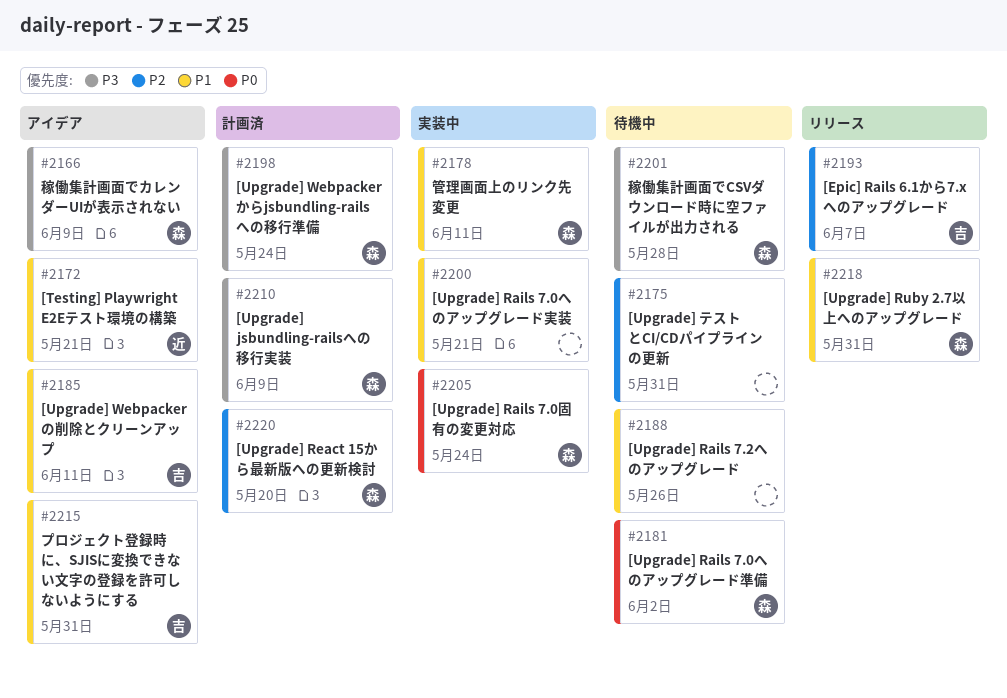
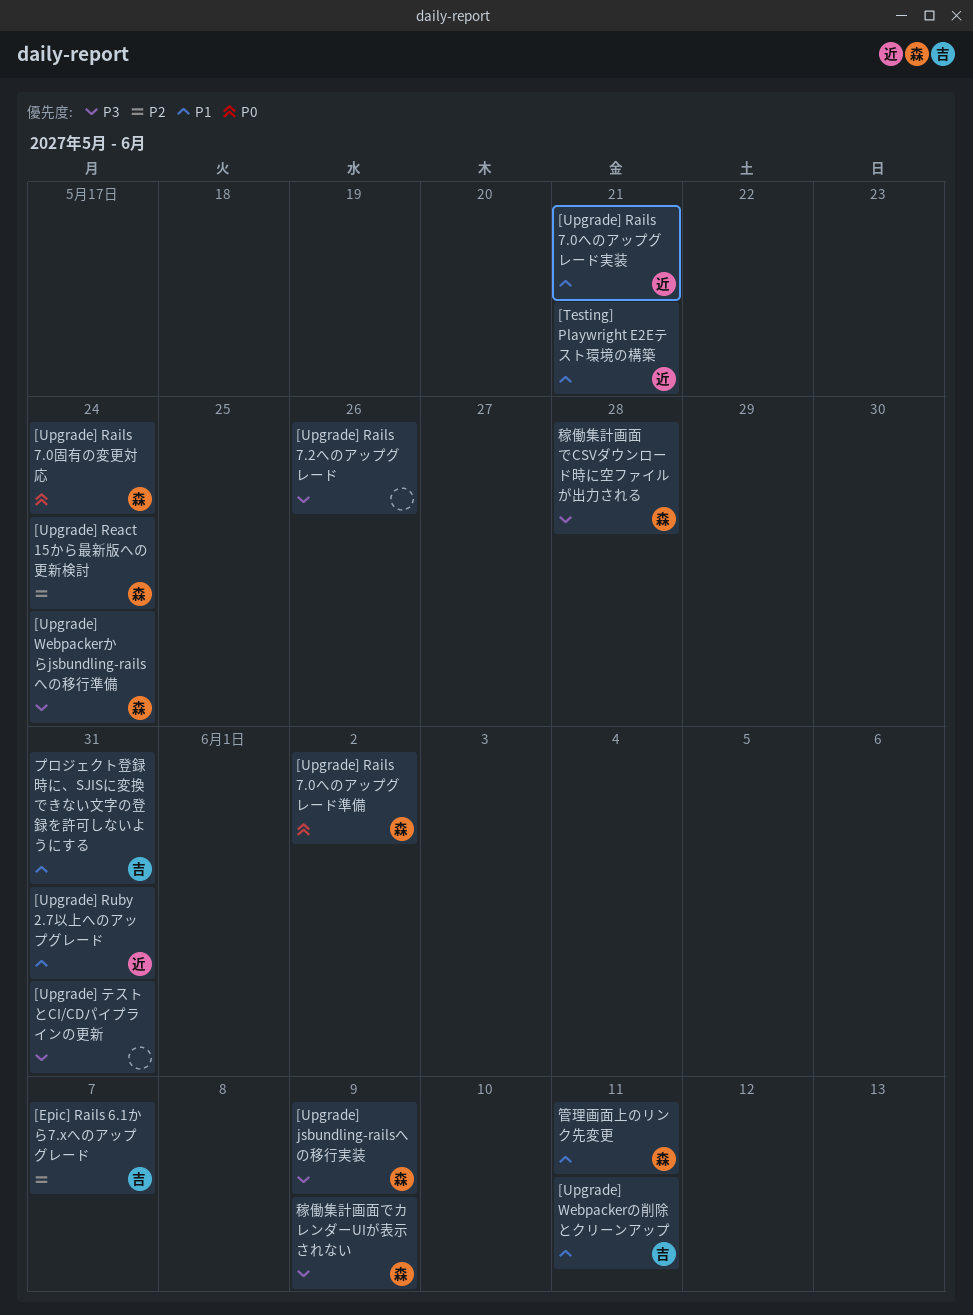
[Upgrade] Rails 7.0へのアップグレード実装, owner: none -> 近
[Upgrade] Rails 7.2へのアップグレード, priority: P1 -> P3
[Upgrade] React 15から最新版への更新検討, due: May 20 -> May 24
[Upgrade] Ruby 2.7以上へのアップグレード, owner: 森 -> 近
[Upgrade] テストとCI/CDパイプラインの更新, priority: P2 -> P3

